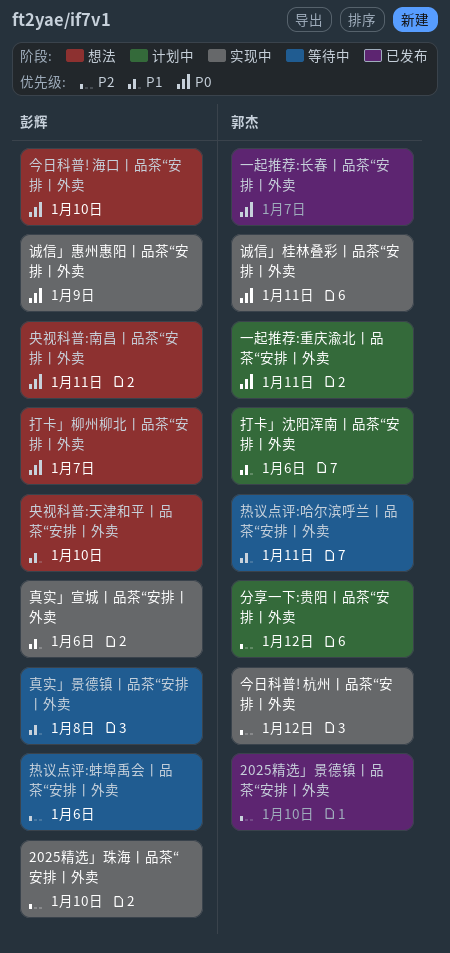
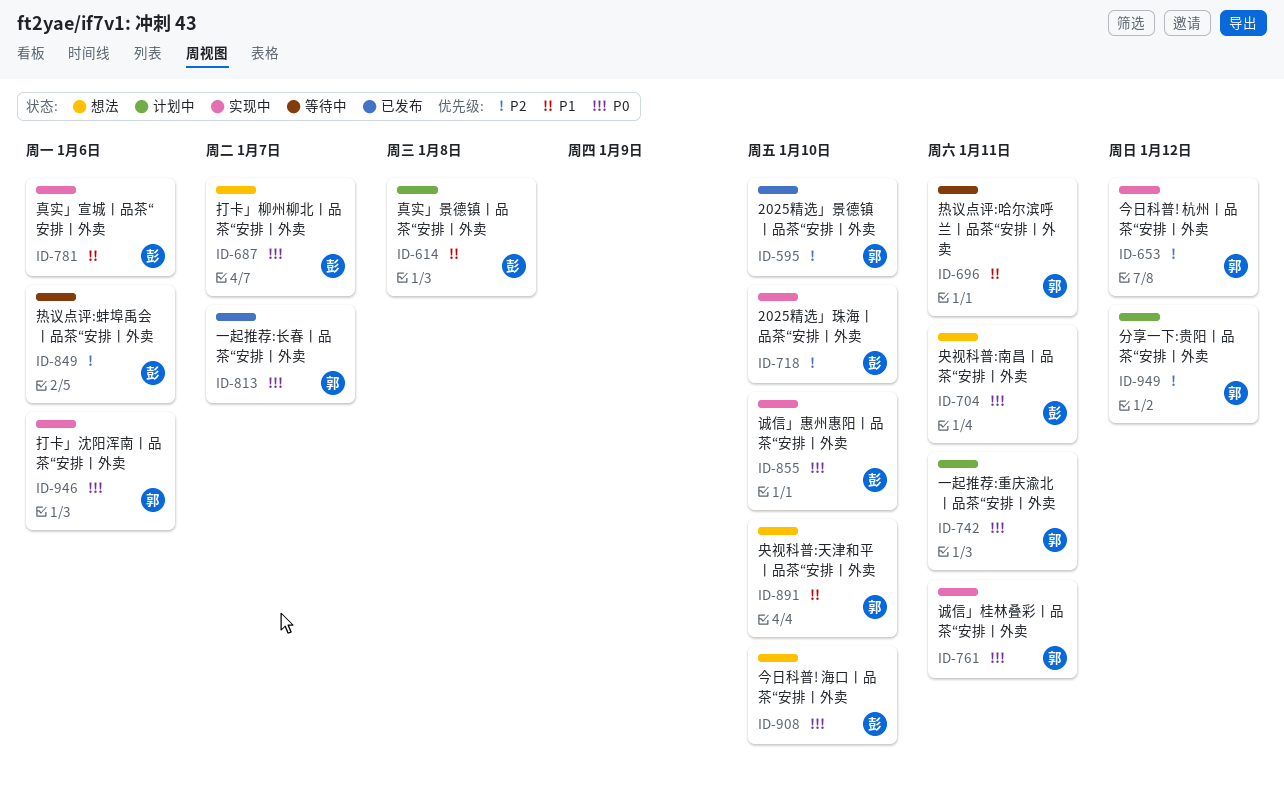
央视科普:天津和平丨品茶“安排丨外卖, owner: 彭辉 -> 郭杰
打卡」沈阳浑南丨品茶“安排丨外卖, status: 计划中 -> 实现中
打卡」沈阳浑南丨品茶“安排丨外卖, priority: P1 -> P0
真实」景德镇丨品茶“安排丨外卖, status: 等待中 -> 计划中
诚信」惠州惠阳丨品茶“安排丨外卖, due: Jan 9 -> Jan 10

